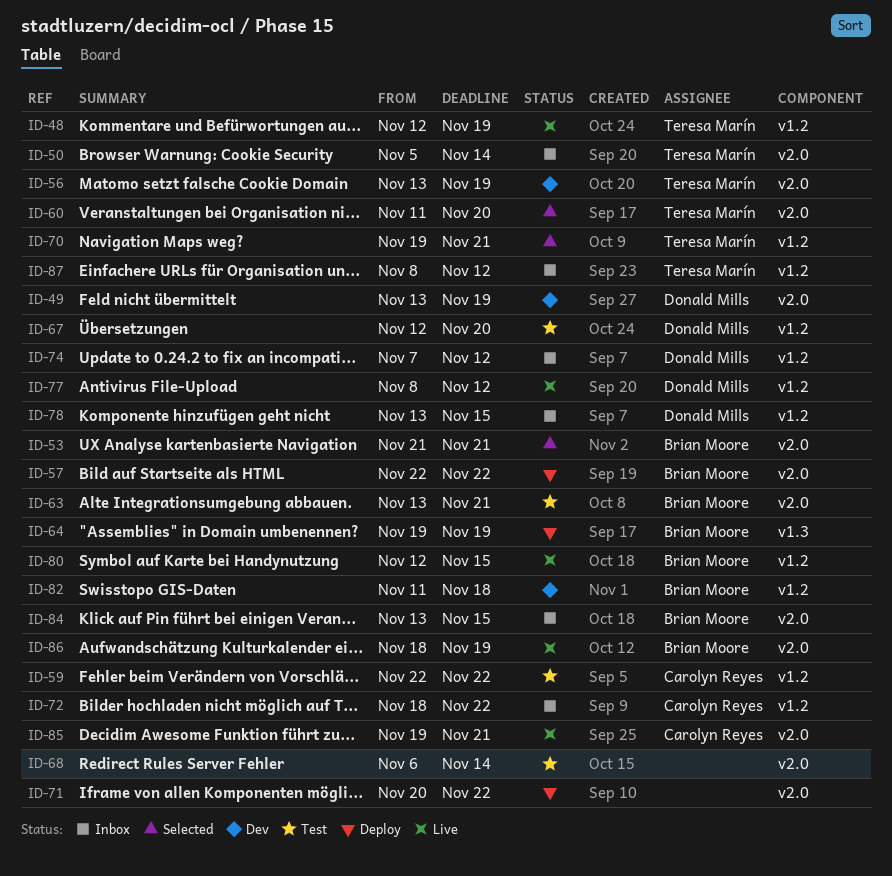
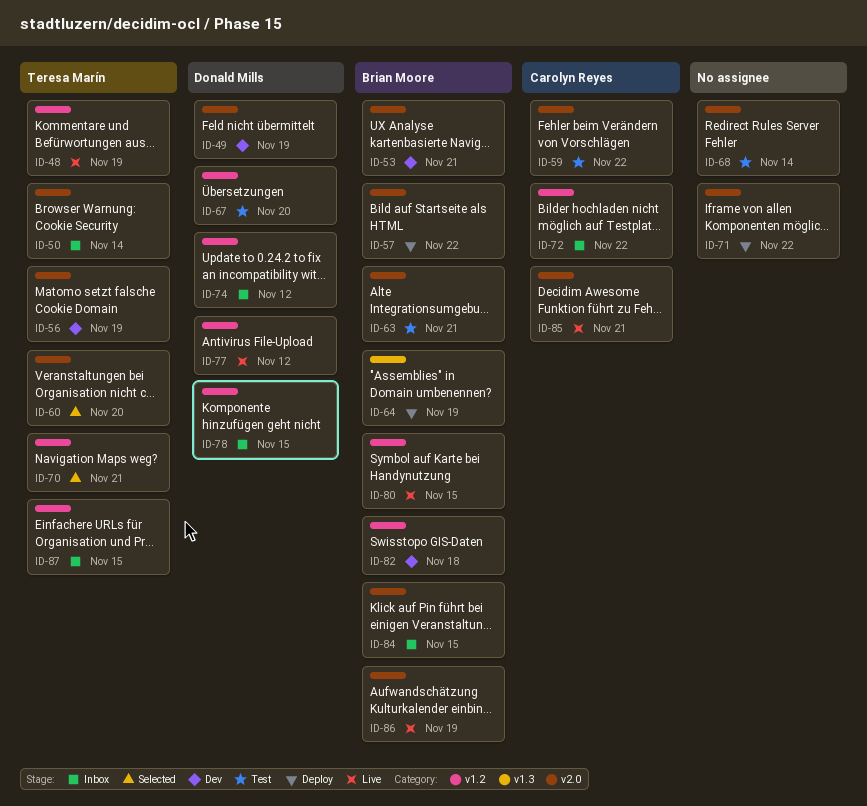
ID-53, status: Selected -> Dev
ID-59, label: v1.2 -> v2.0
ID-87, due: Nov 12 -> Nov 15

